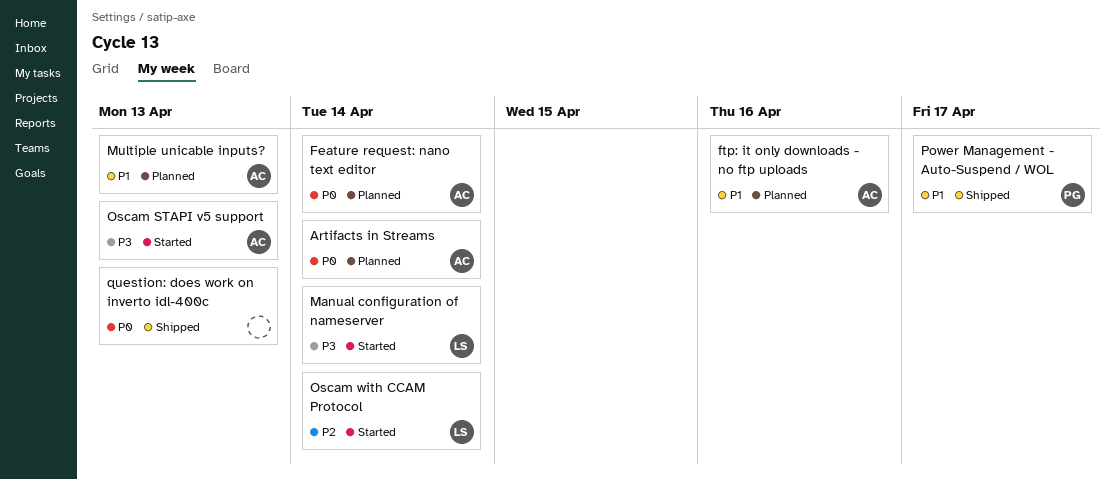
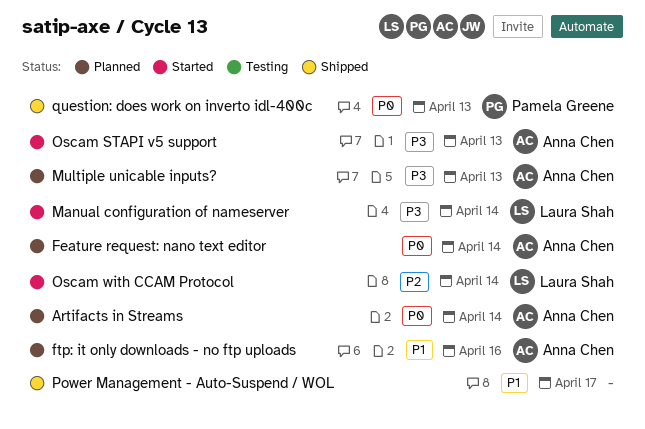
Multiple unicable inputs?, priority: P1 -> P3
Power Management - Auto-Suspend / WOL, owner: Pamela Greene -> none
question: does work on inverto idl-400c, owner: none -> Pamela Greene

